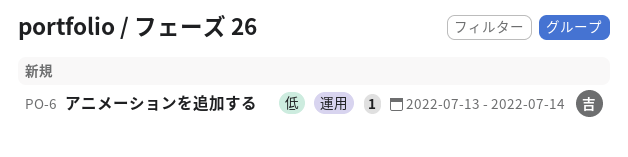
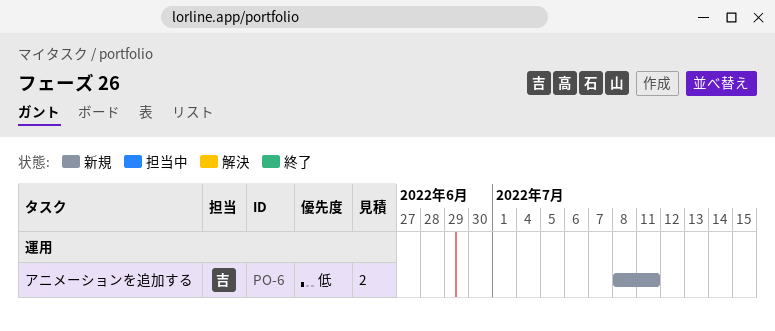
PO-6, estimate: 1 -> 2
PO-6, start: Jul 13 -> Jul 8
PO-6, due: Jul 14 -> Jul 11

